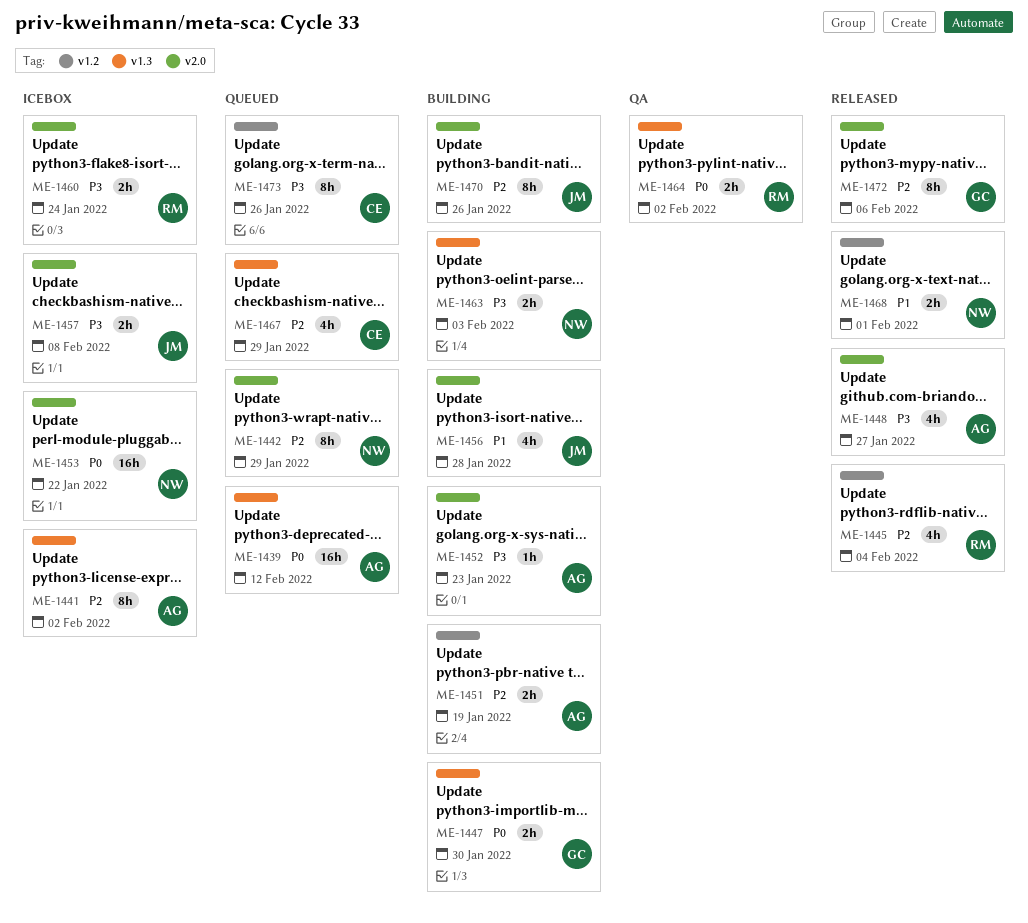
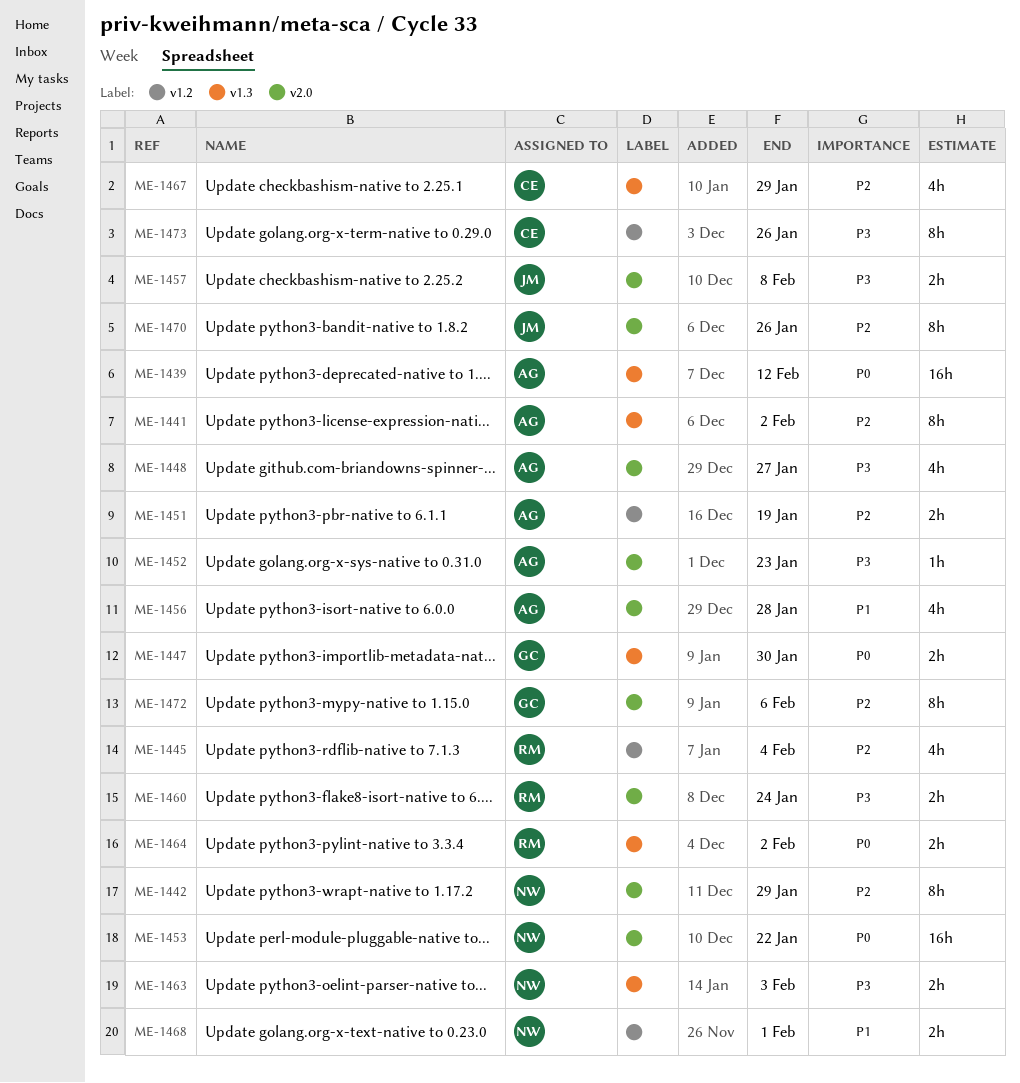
ME-1456, owner: JM -> AG

